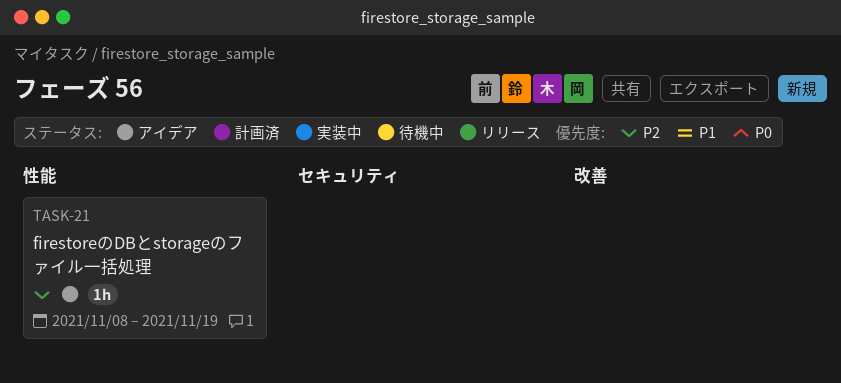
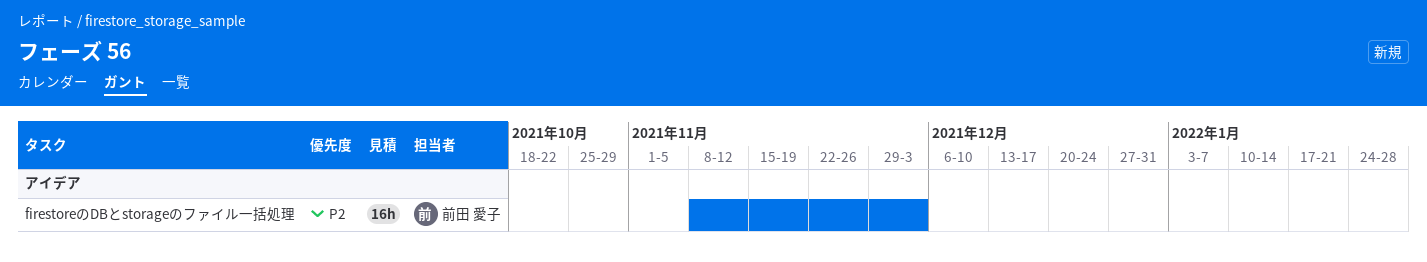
firestoreのDBとstorageのファイル一括処理, estimate: 1h -> 16h
firestoreのDBとstorageのファイル一括処理, due: Nov 19 -> Dec 3

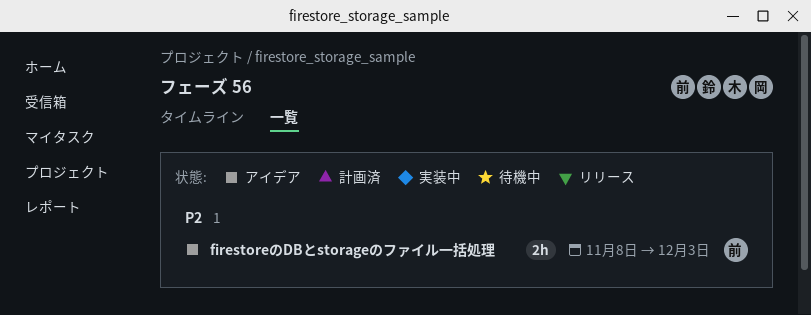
firestoreのDBとstorageのファイル一括処理, estimate: 16h -> 2h

